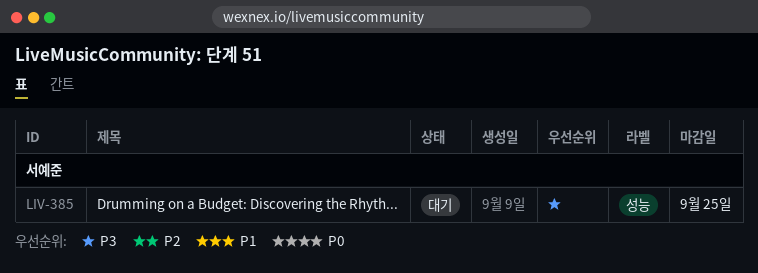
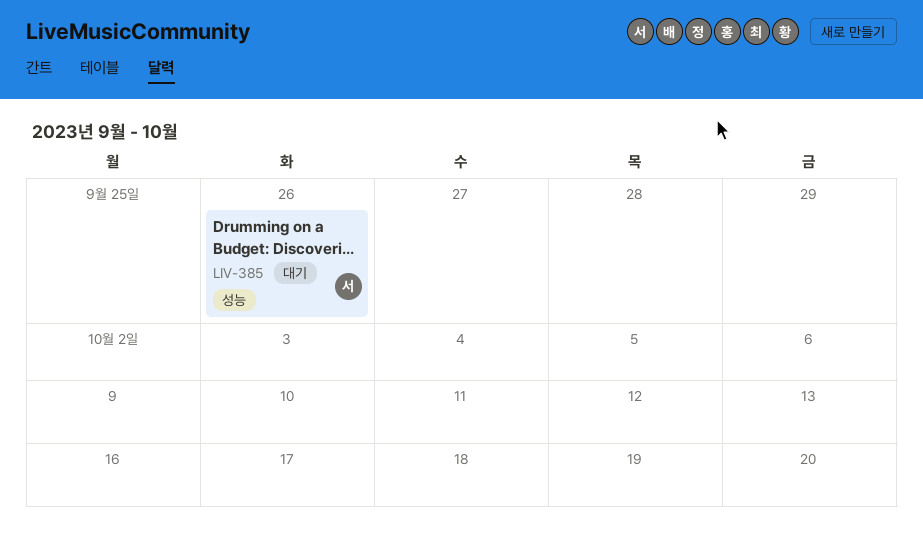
LIV-385, due: Sep 25 -> Sep 26

